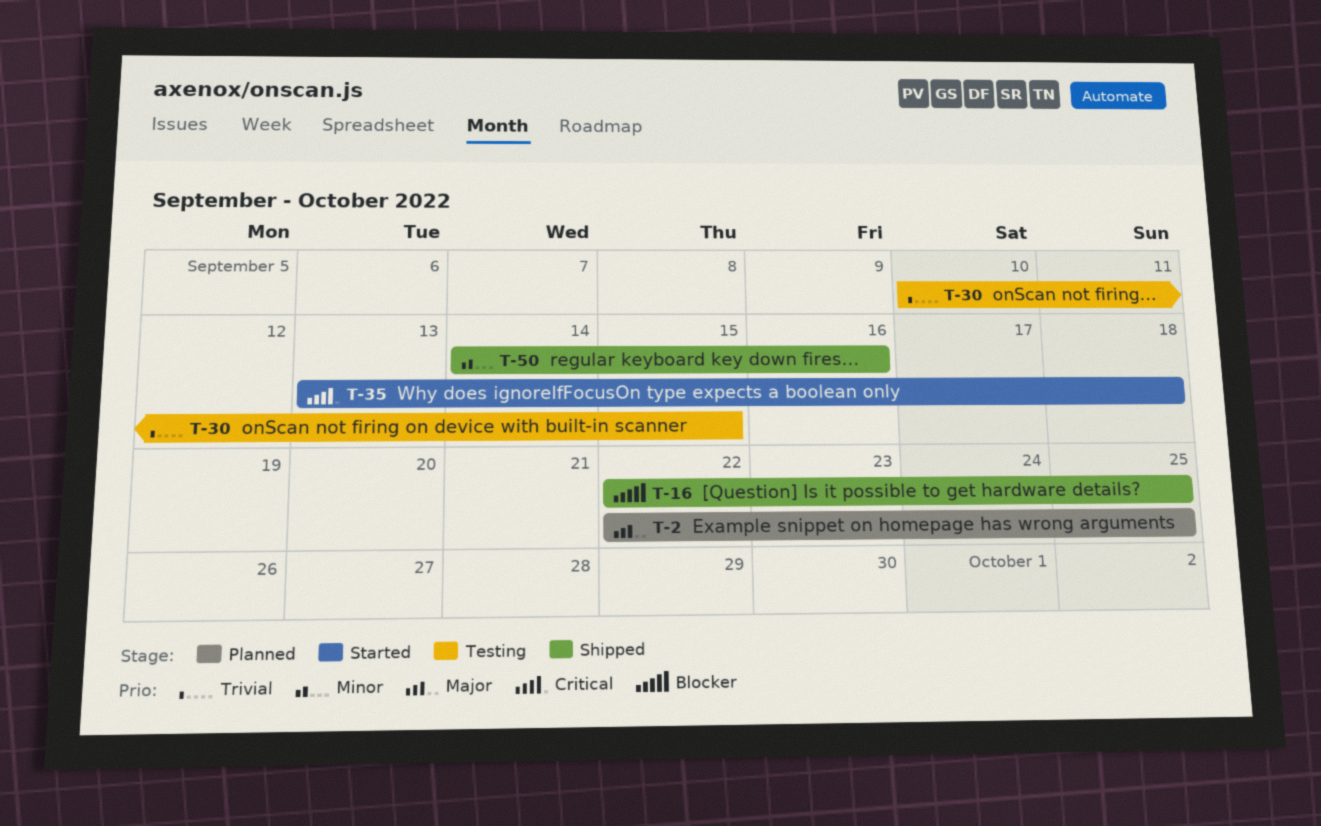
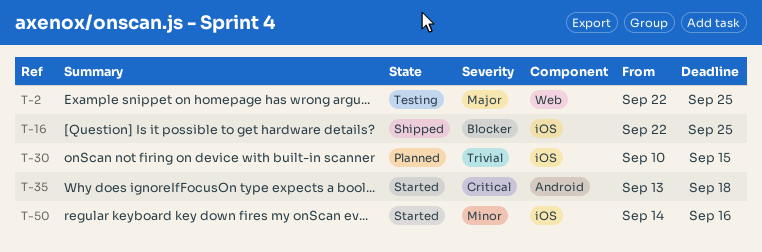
T-2, status: Planned -> Testing
T-30, status: Testing -> Planned
T-50, status: Shipped -> Started

